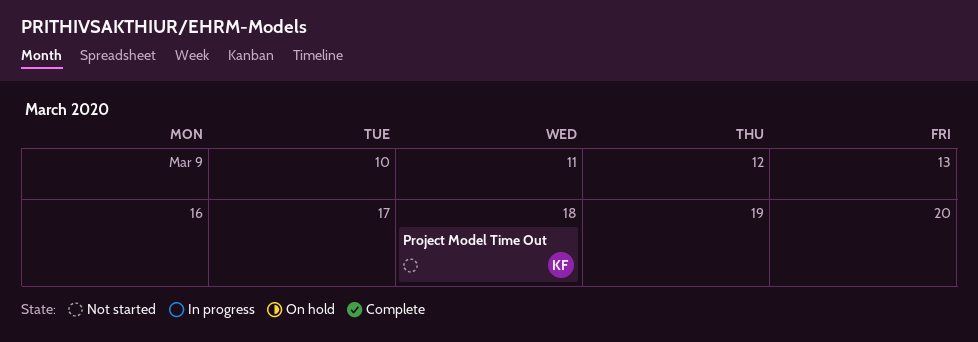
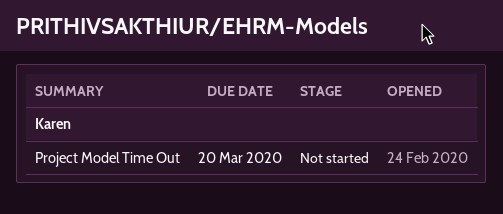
Project Model Time Out, due: Mar 18 -> Mar 20

